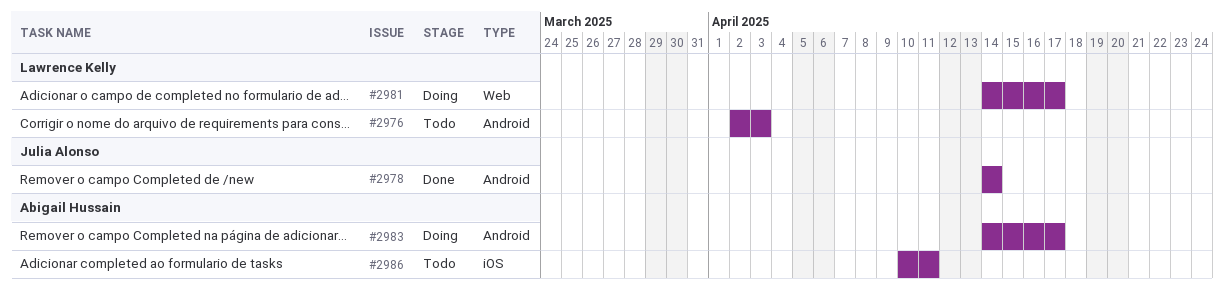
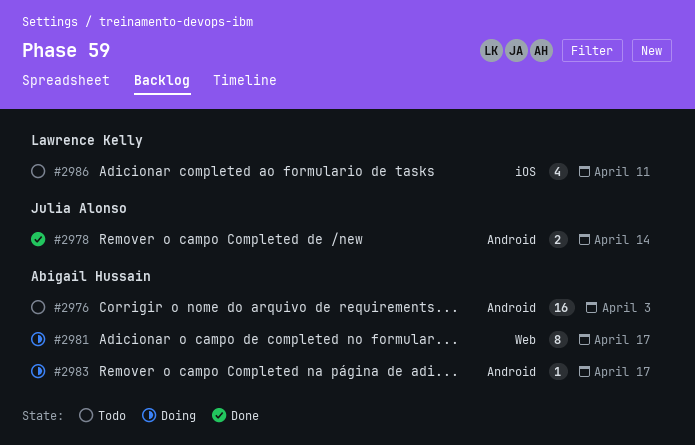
#2976, owner: Lawrence Kelly -> Abigail Hussain
#2981, owner: Lawrence Kelly -> Abigail Hussain
#2986, owner: Abigail Hussain -> Lawrence Kelly

